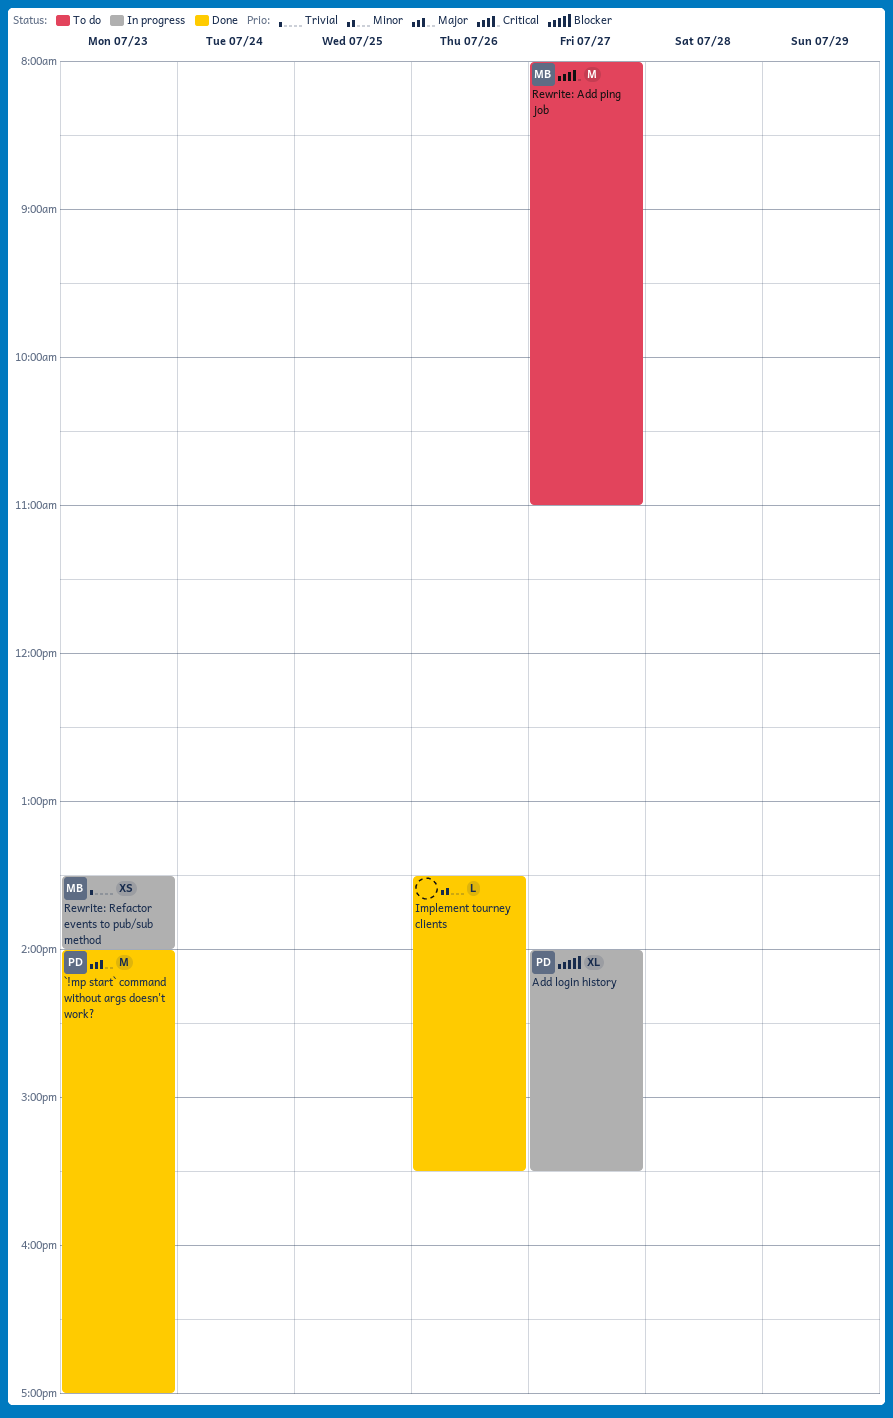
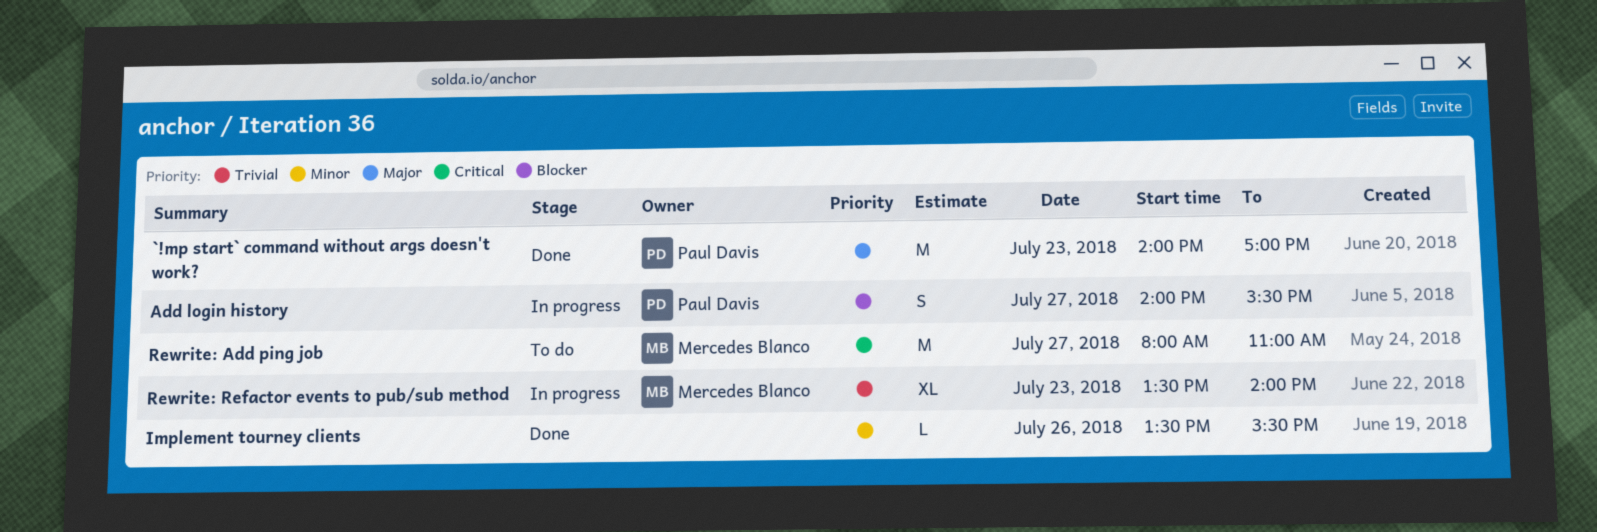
Add login history, estimate: XL -> S
Rewrite: Refactor events to pub/sub method, estimate: XS -> XL

